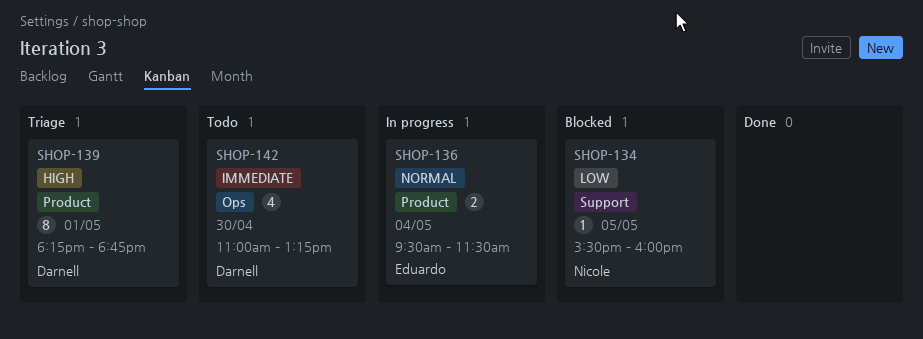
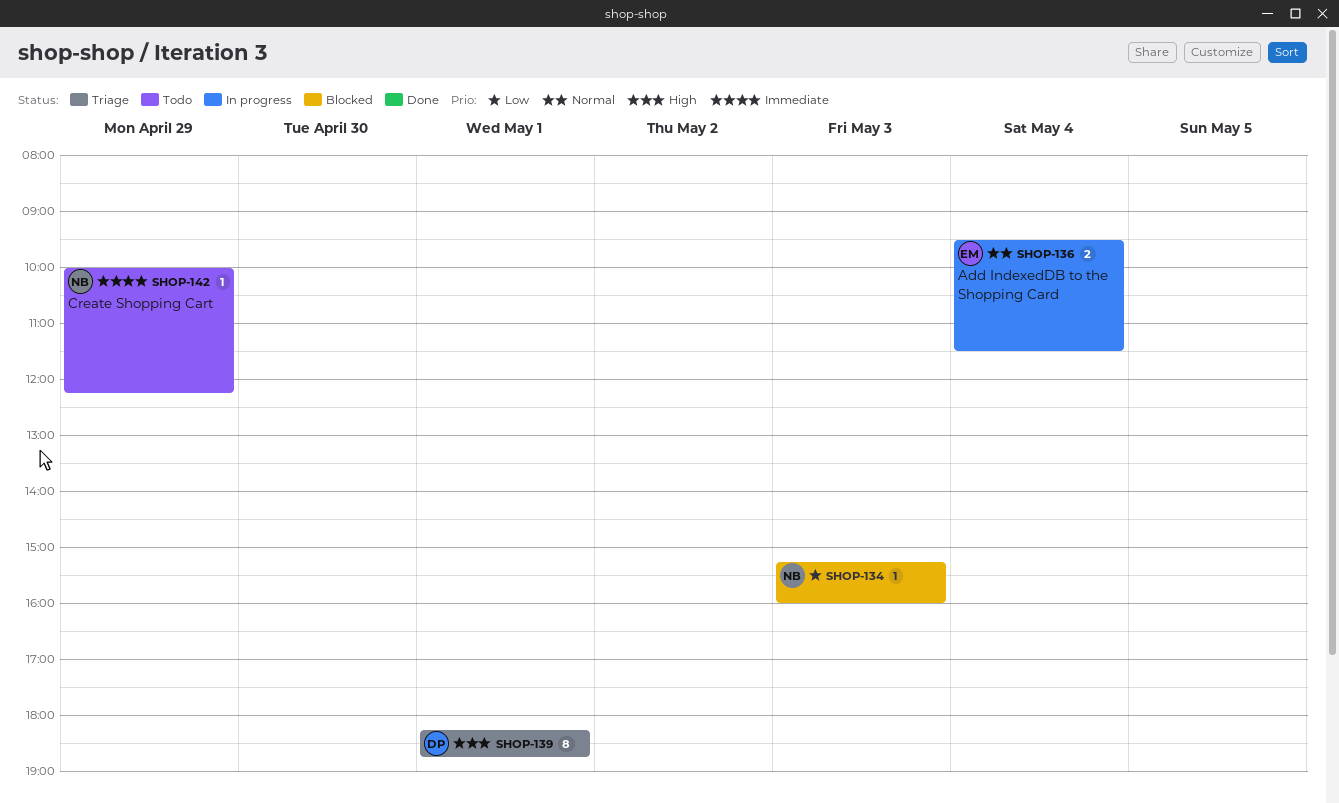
SHOP-134, day: May 5 -> May 3
SHOP-134, begins: 15:30 -> 15:15
SHOP-142, owner: Darnell -> Nicole
SHOP-142, estimate: 4 -> 1
SHOP-142, day: Apr 30 -> Apr 29
SHOP-142, begins: 11:00 -> 10:00
SHOP-142, ends: 13:15 -> 12:15

